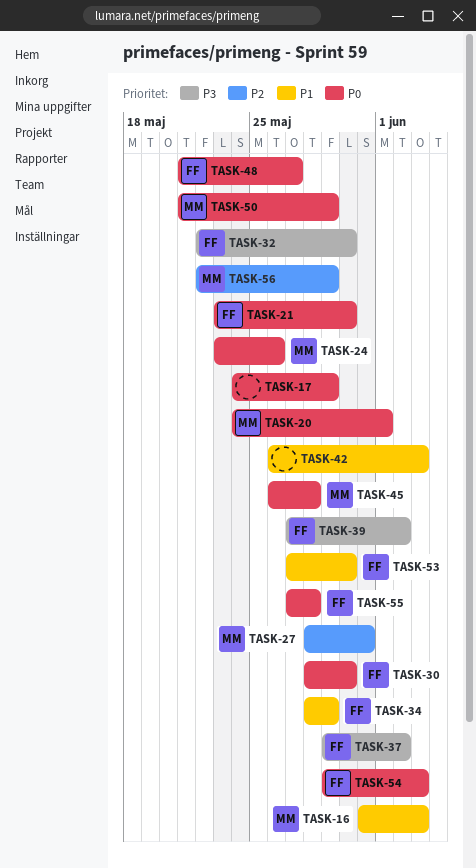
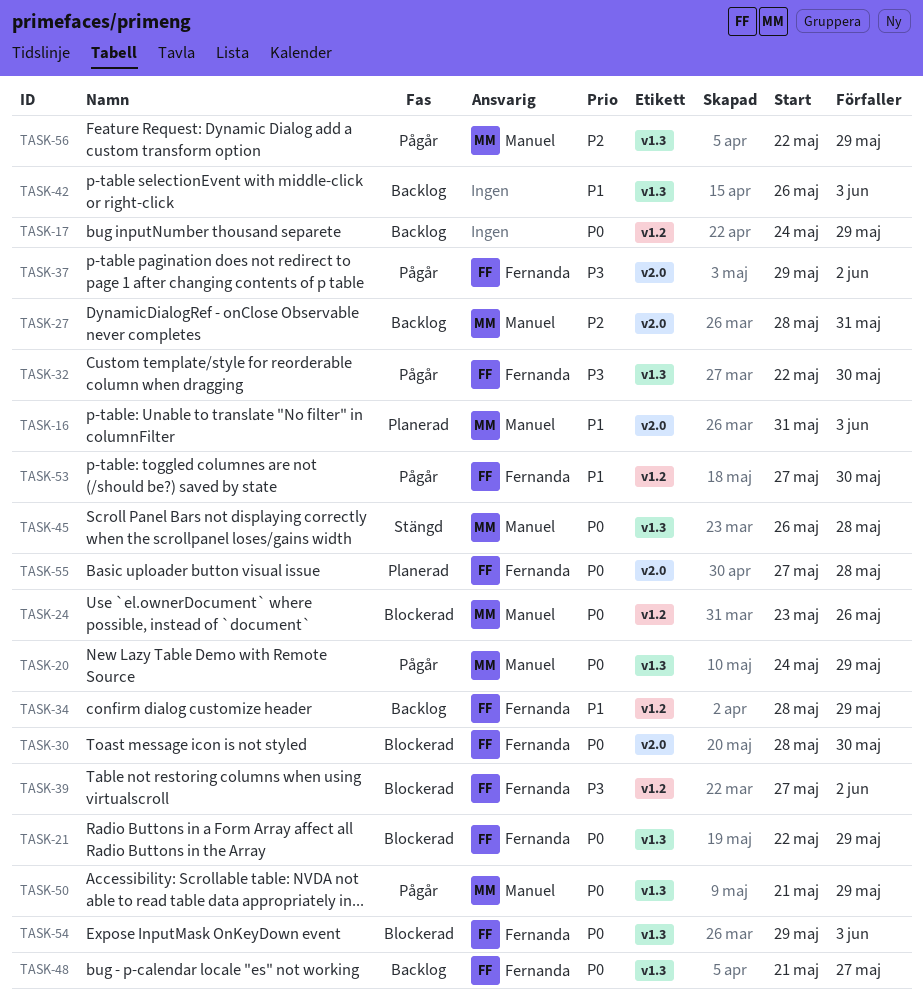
TASK-20, due: Jun 1 -> May 29
TASK-21, start: May 23 -> May 22
TASK-21, due: May 30 -> May 29

